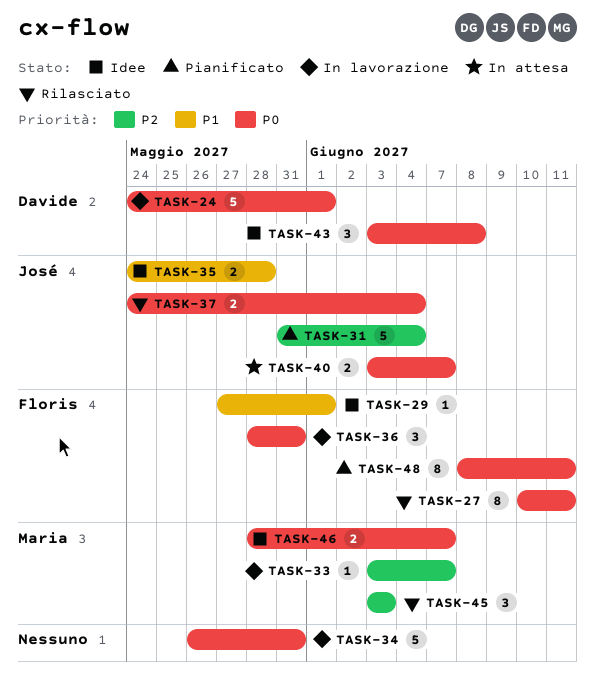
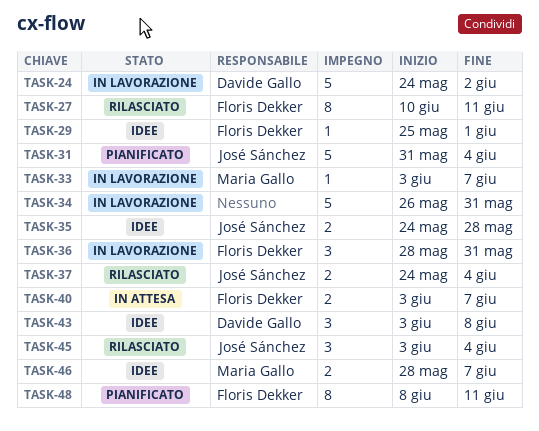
TASK-24, due: Jun 1 -> Jun 2
TASK-29, start: May 27 -> May 25
TASK-40, owner: José Sánchez -> Floris Dekker
TASK-45, owner: Maria Gallo -> José Sánchez
TASK-45, due: Jun 3 -> Jun 4

